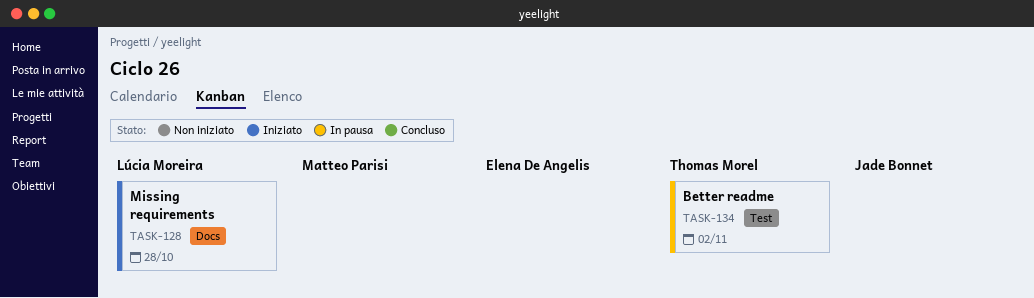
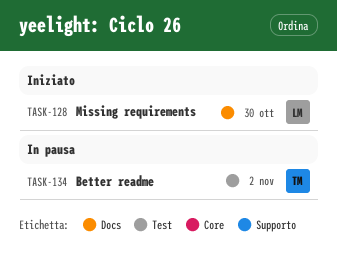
TASK-128, due: Oct 28 -> Oct 30

